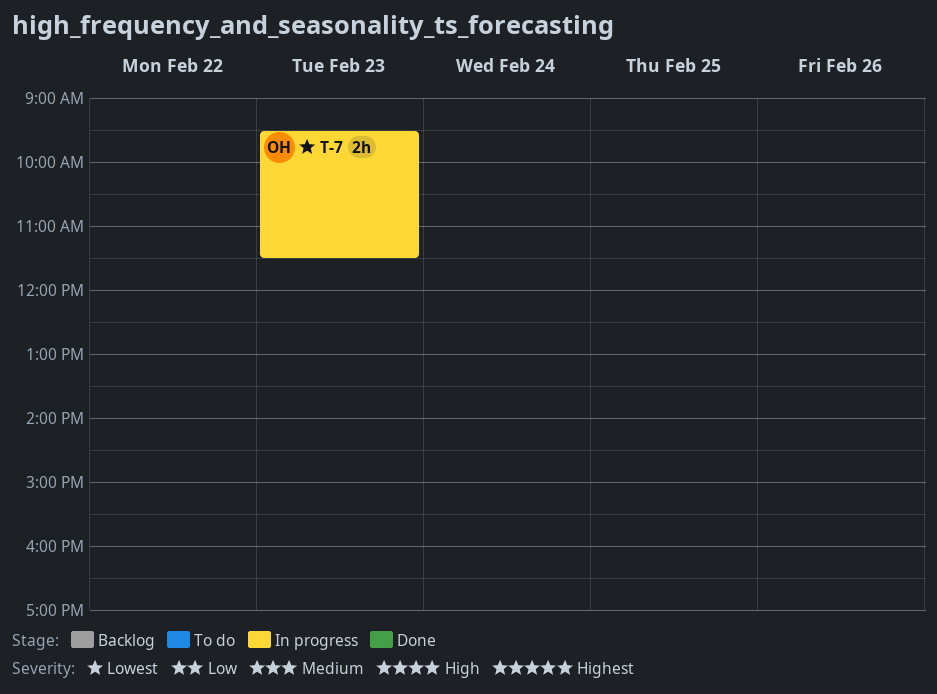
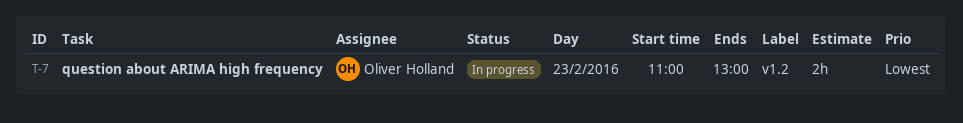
T-7, begins: 09:30 -> 11:00
T-7, ends: 11:30 -> 13:00

